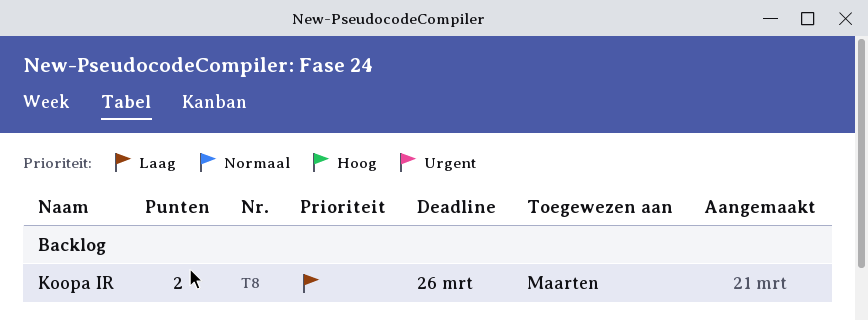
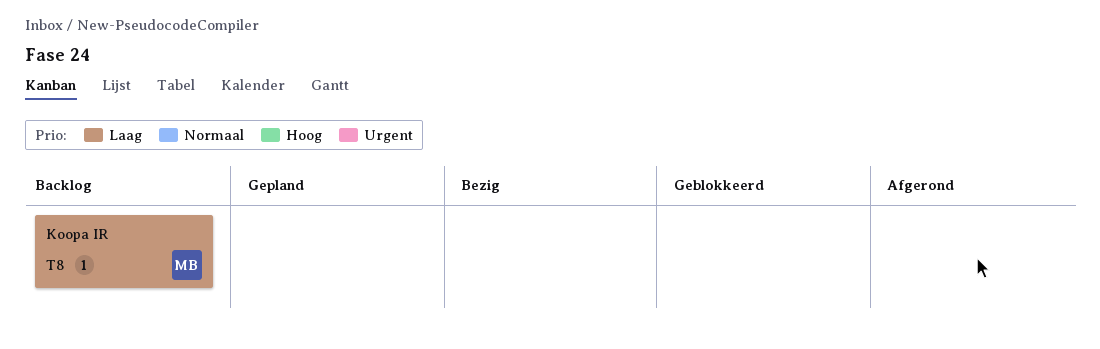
T8, estimate: 2 -> 1

